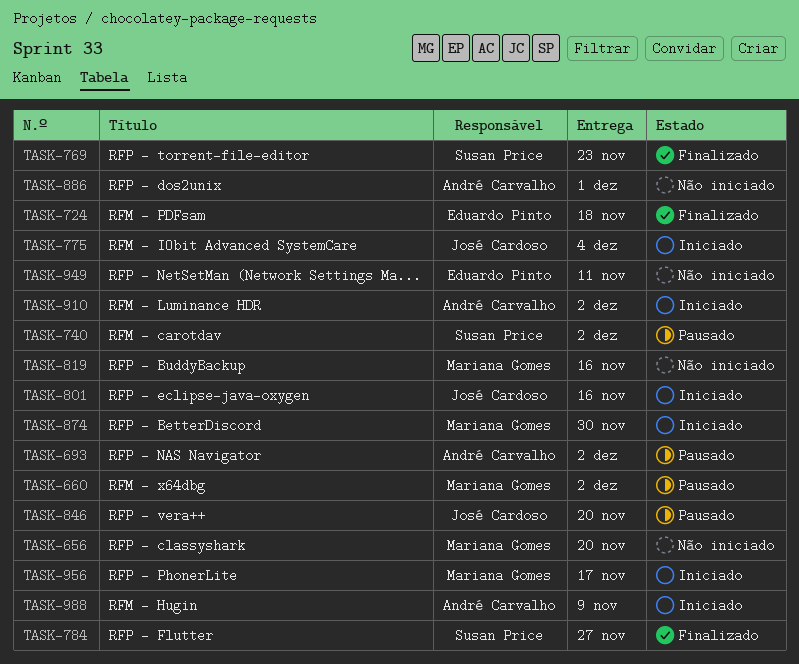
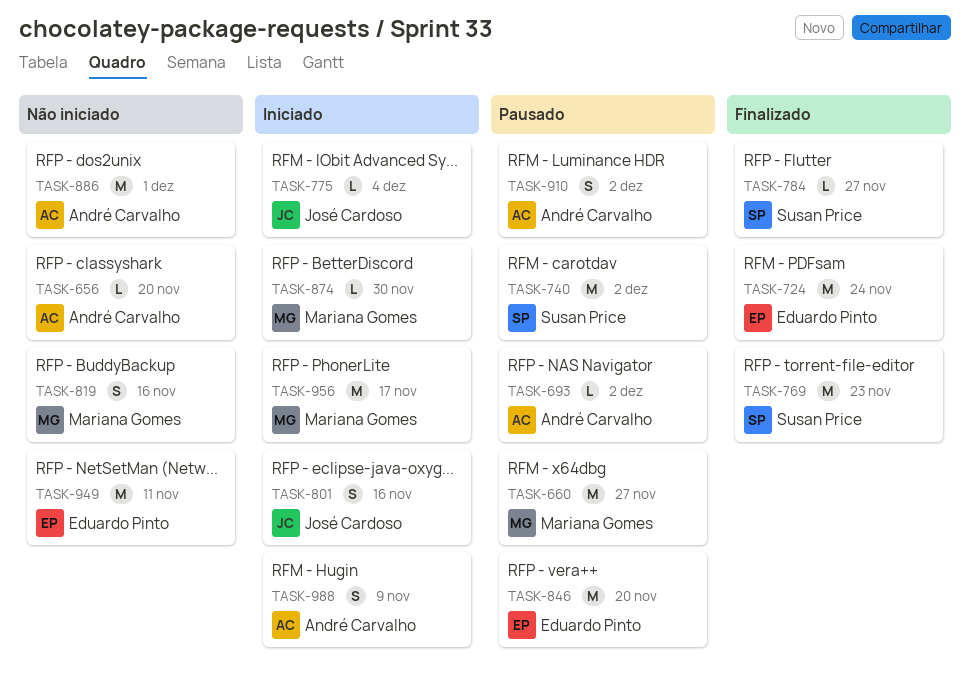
TASK-656, owner: Mariana Gomes -> André Carvalho
TASK-660, due: Dec 2 -> Nov 27
TASK-724, due: Nov 18 -> Nov 24
TASK-846, owner: José Cardoso -> Eduardo Pinto
TASK-910, status: Iniciado -> Pausado

